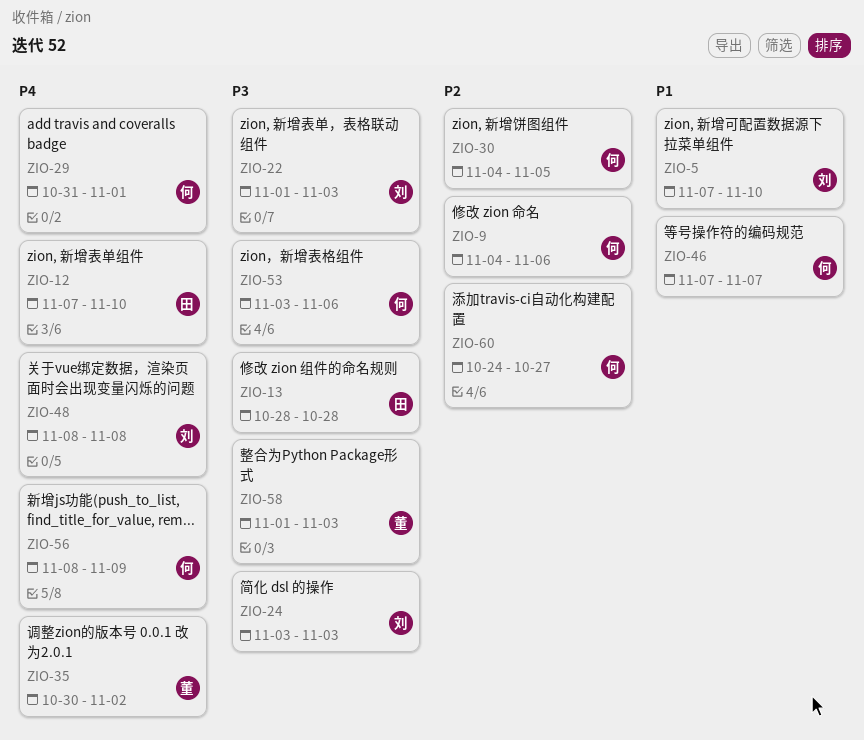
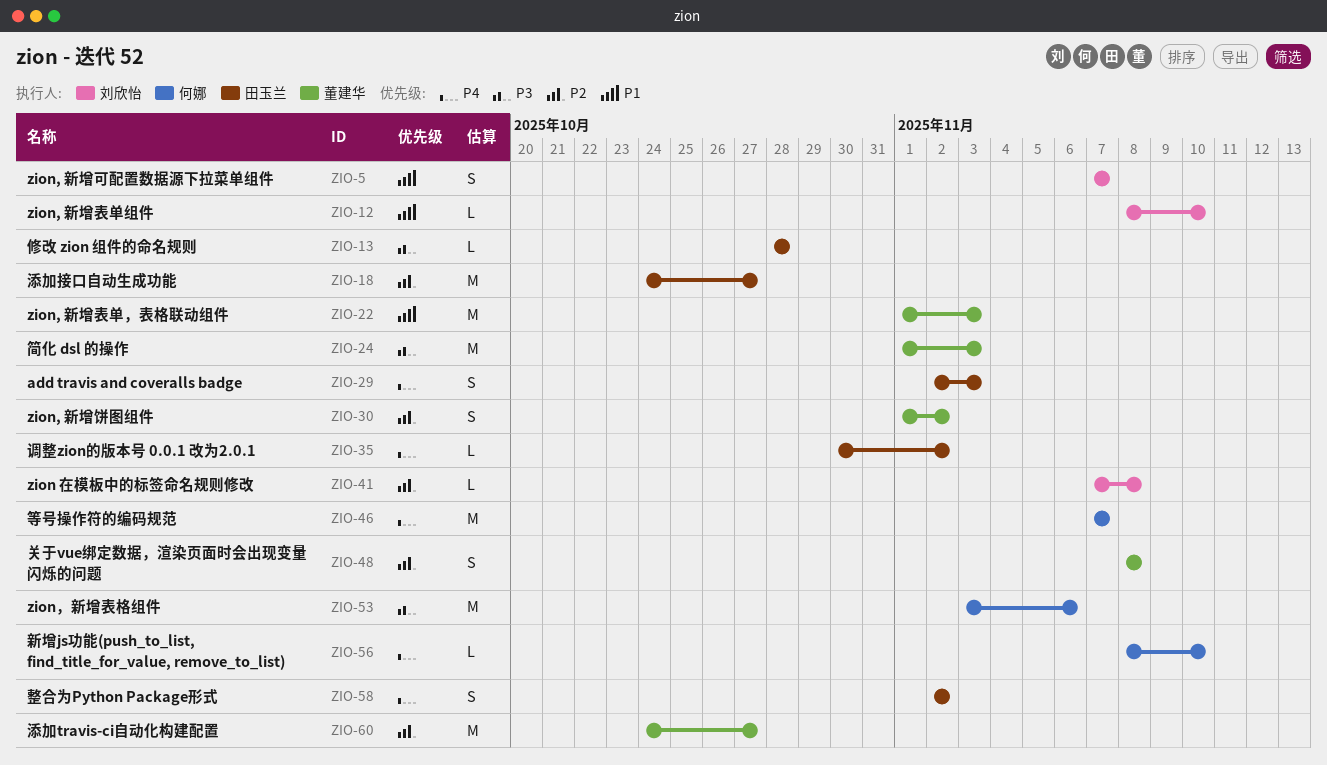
ZIO-5, due: Nov 10 -> Nov 7
ZIO-9: present -> none
ZIO-12, owner: 田玉兰 -> 刘欣怡
ZIO-12, priority: P4 -> P1
ZIO-12, start: Nov 7 -> Nov 8
ZIO-18: none -> present
ZIO-22, owner: 刘欣怡 -> 董建华
ZIO-22, priority: P3 -> P1
ZIO-24, owner: 刘欣怡 -> 董建华
ZIO-24, start: Nov 3 -> Nov 1
ZIO-29, owner: 何娜 -> 田玉兰
ZIO-29, start: Oct 31 -> Nov 2
ZIO-29, due: Nov 1 -> Nov 3
ZIO-30, owner: 何娜 -> 董建华
ZIO-30, start: Nov 4 -> Nov 1
ZIO-30, due: Nov 5 -> Nov 2
ZIO-35, owner: 董建华 -> 田玉兰
ZIO-41: none -> present
ZIO-46, priority: P1 -> P4
ZIO-48, owner: 刘欣怡 -> 董建华
ZIO-48, priority: P4 -> P2
ZIO-56, due: Nov 9 -> Nov 10
ZIO-58, owner: 董建华 -> 田玉兰
ZIO-58, priority: P3 -> P4
ZIO-58, start: Nov 1 -> Nov 2
ZIO-58, due: Nov 3 -> Nov 2
ZIO-60, owner: 何娜 -> 董建华

